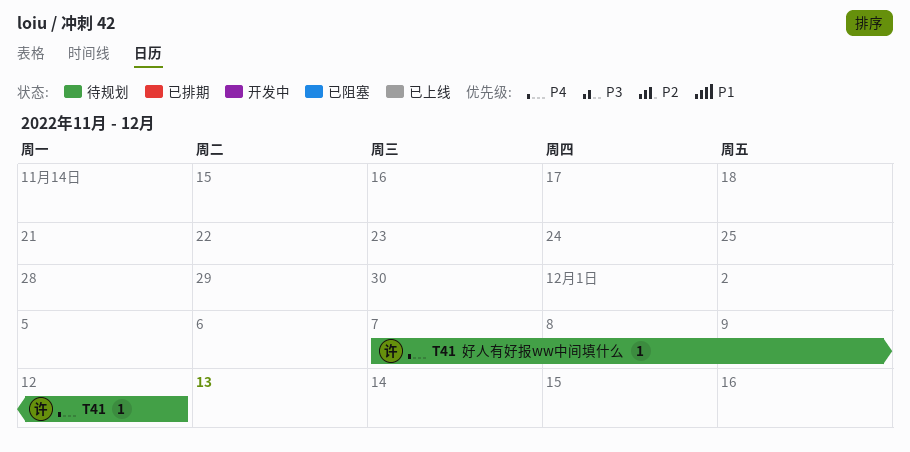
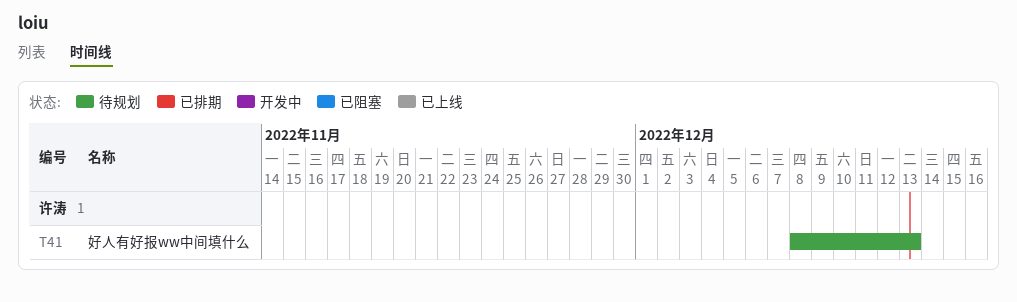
T41, start: Dec 7 -> Dec 8
T41, due: Dec 12 -> Dec 13

